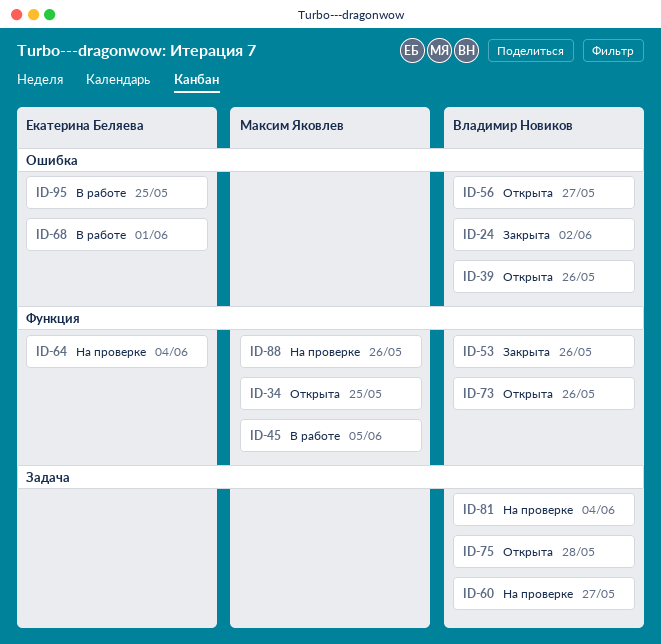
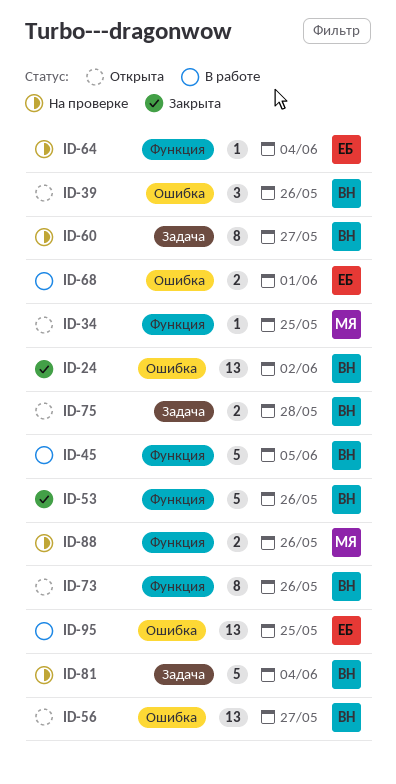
ID-45, owner: Максим Яковлев -> Владимир Новиков

